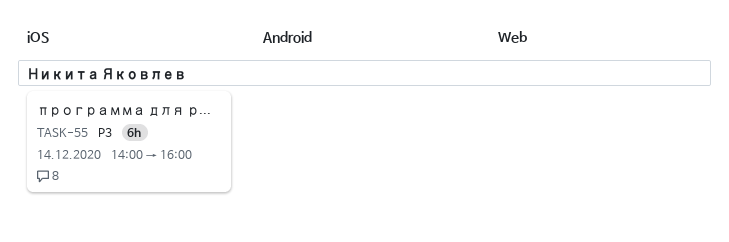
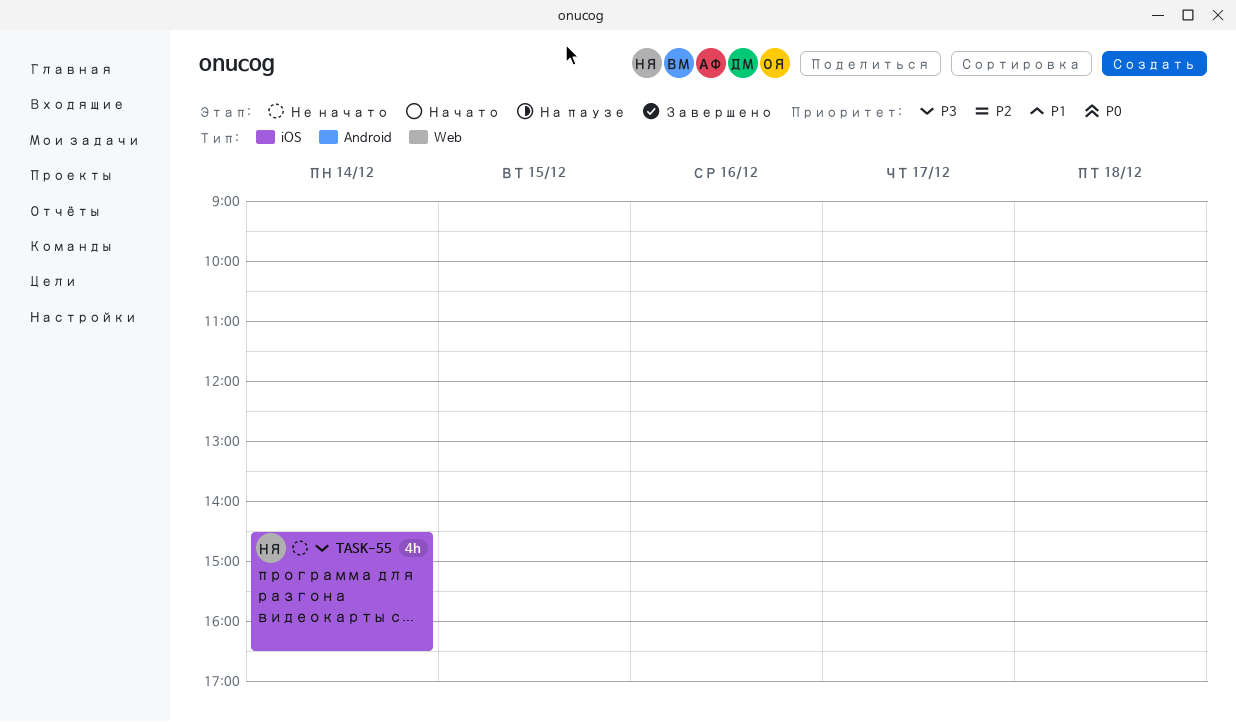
TASK-55, estimate: 6h -> 4h
TASK-55, begins: 14:00 -> 14:30
TASK-55, ends: 16:00 -> 16:30

